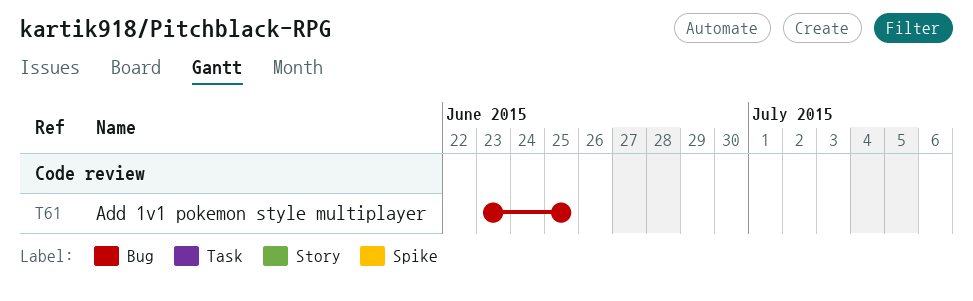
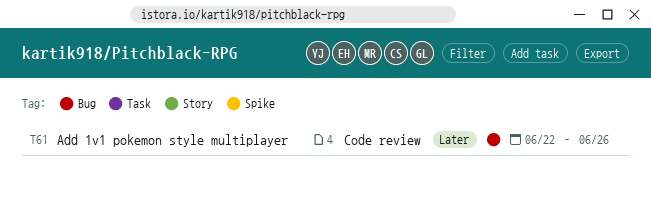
T61, start: Jun 23 -> Jun 22
T61, due: Jun 25 -> Jun 26

